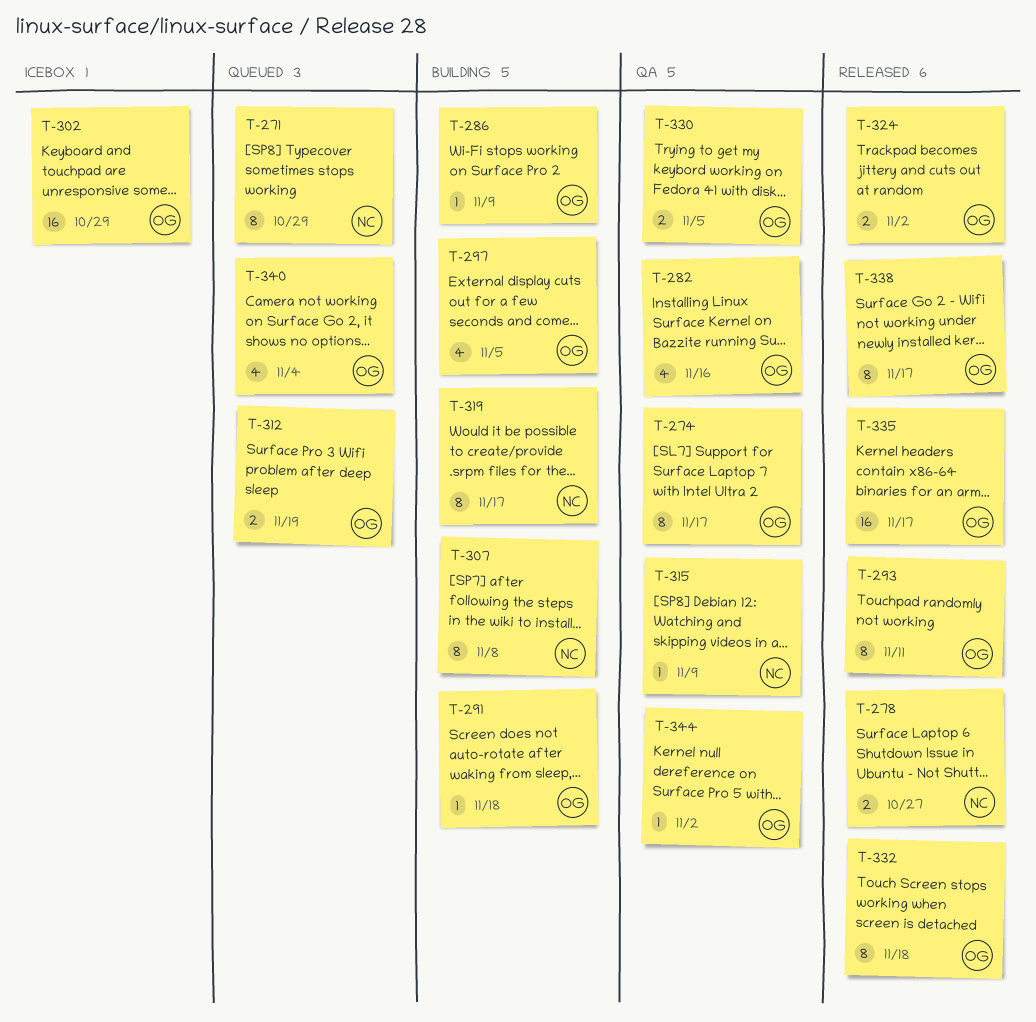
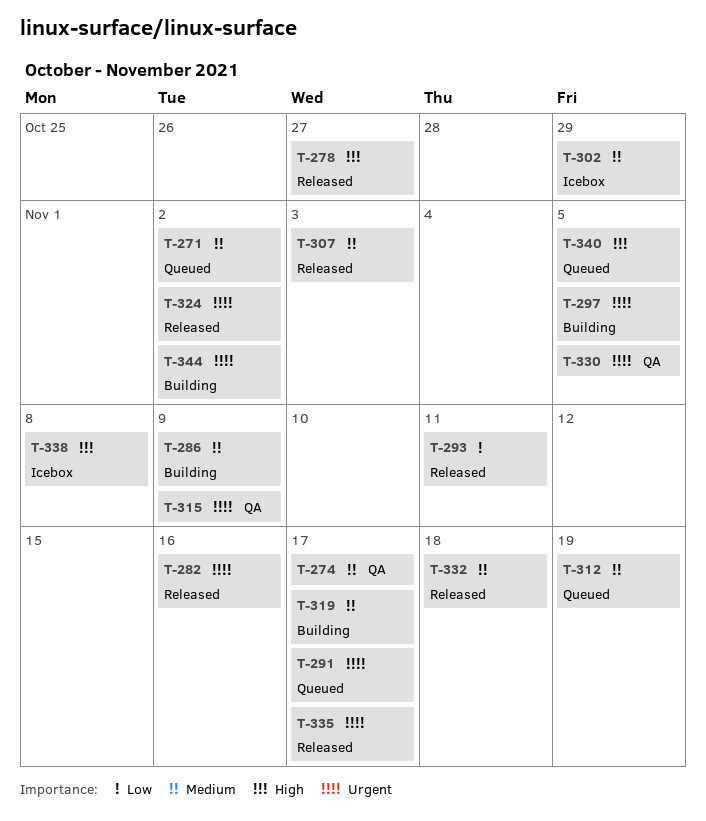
T-271, due: Oct 29 -> Nov 2
T-282, status: QA -> Released
T-291, status: Building -> Queued
T-291, due: Nov 18 -> Nov 17
T-307, status: Building -> Released
T-307, due: Nov 8 -> Nov 3
T-338, status: Released -> Icebox
T-338, due: Nov 17 -> Nov 8
T-340, due: Nov 4 -> Nov 5
T-344, status: QA -> Building

